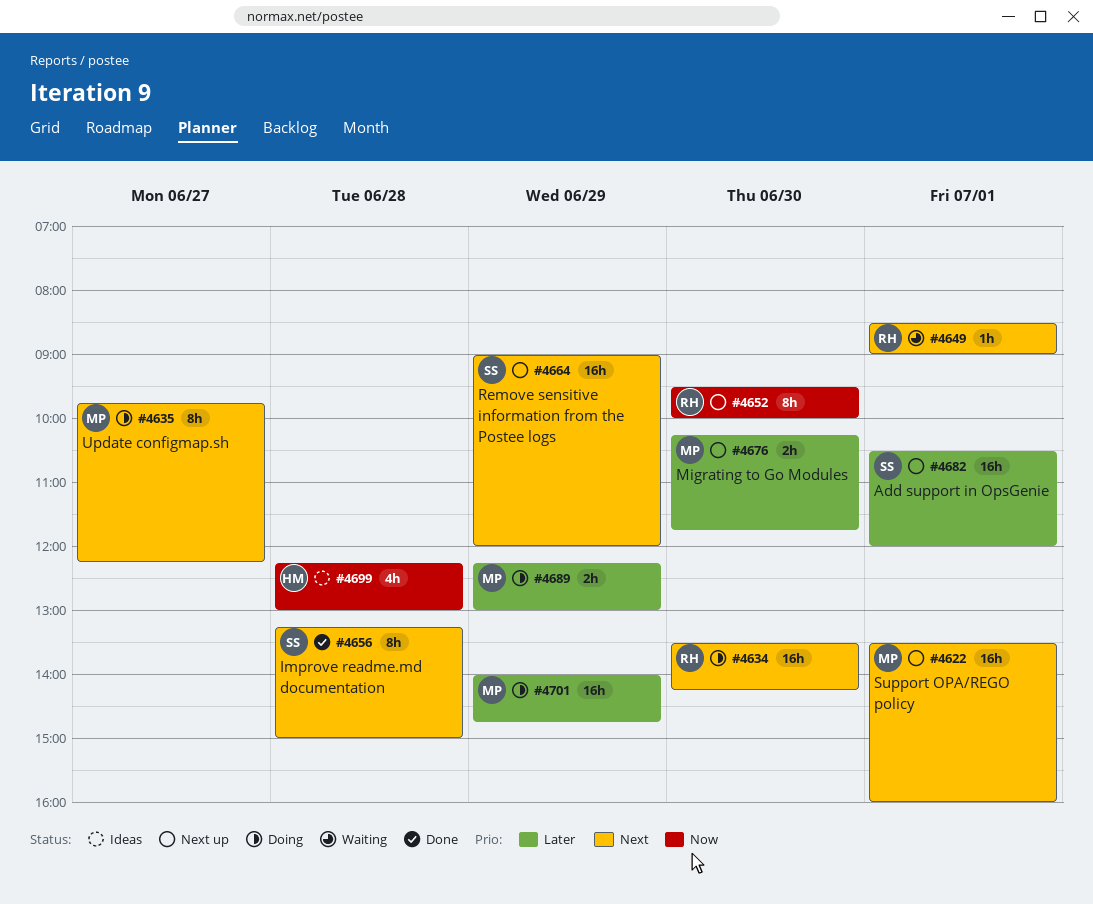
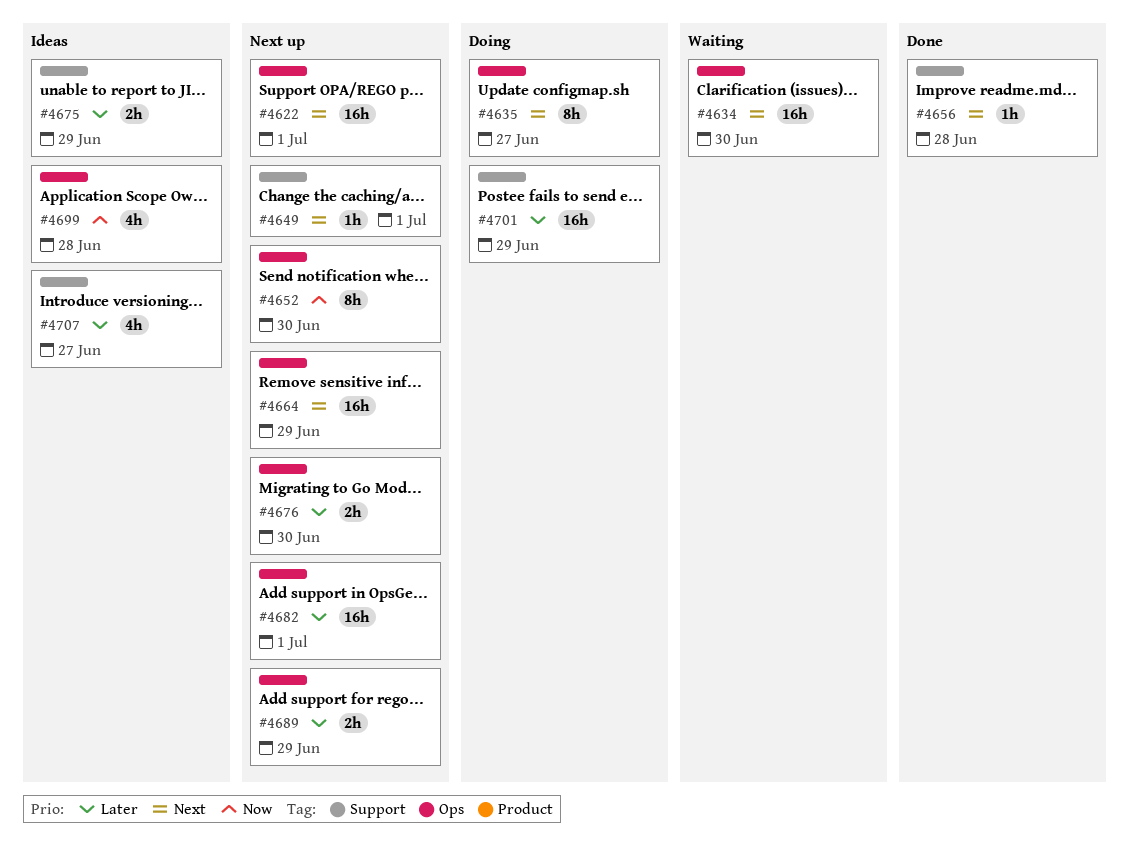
#4634, status: Doing -> Waiting
#4649, status: Waiting -> Next up
#4656, estimate: 8h -> 1h
#4675: none -> present
#4689, status: Doing -> Next up
#4707: none -> present

